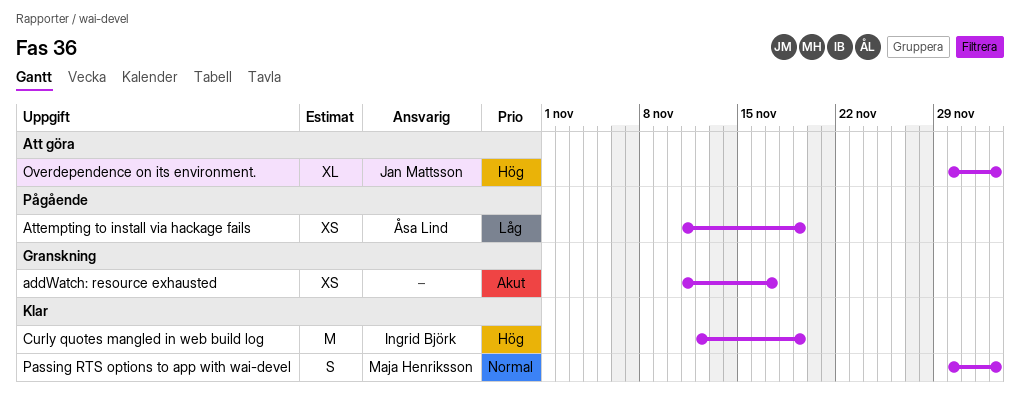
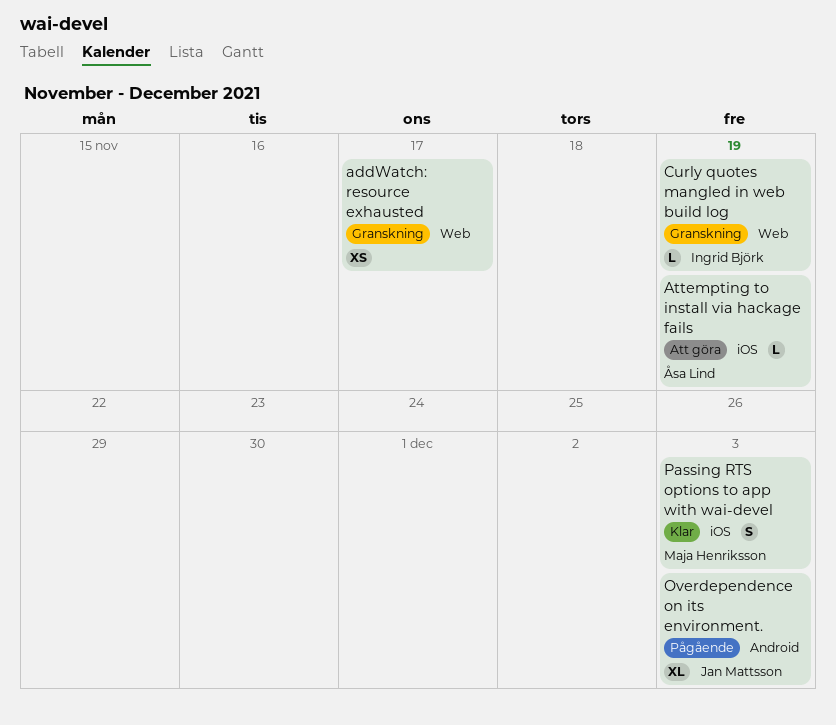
Attempting to install via hackage fails, status: Pågående -> Att göra
Attempting to install via hackage fails, estimate: XS -> L
Curly quotes mangled in web build log, status: Klar -> Granskning
Curly quotes mangled in web build log, estimate: M -> L
Overdependence on its environment., status: Att göra -> Pågående

